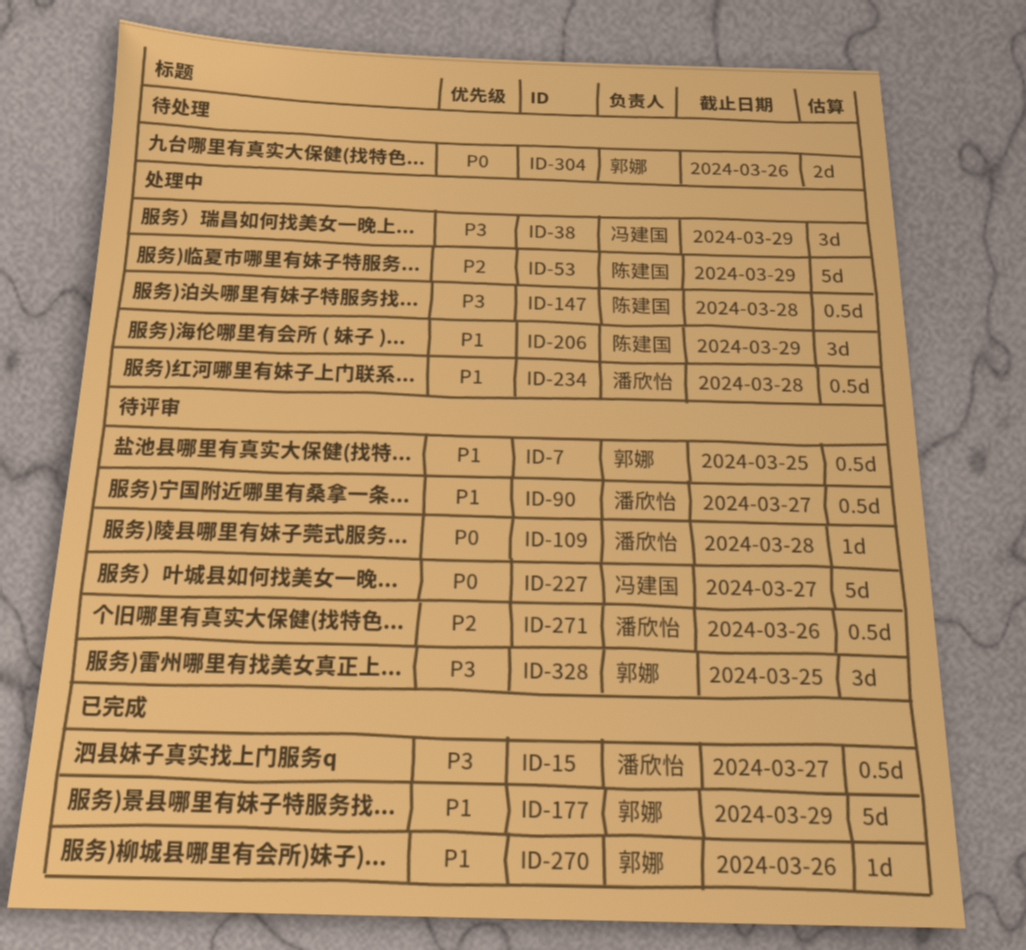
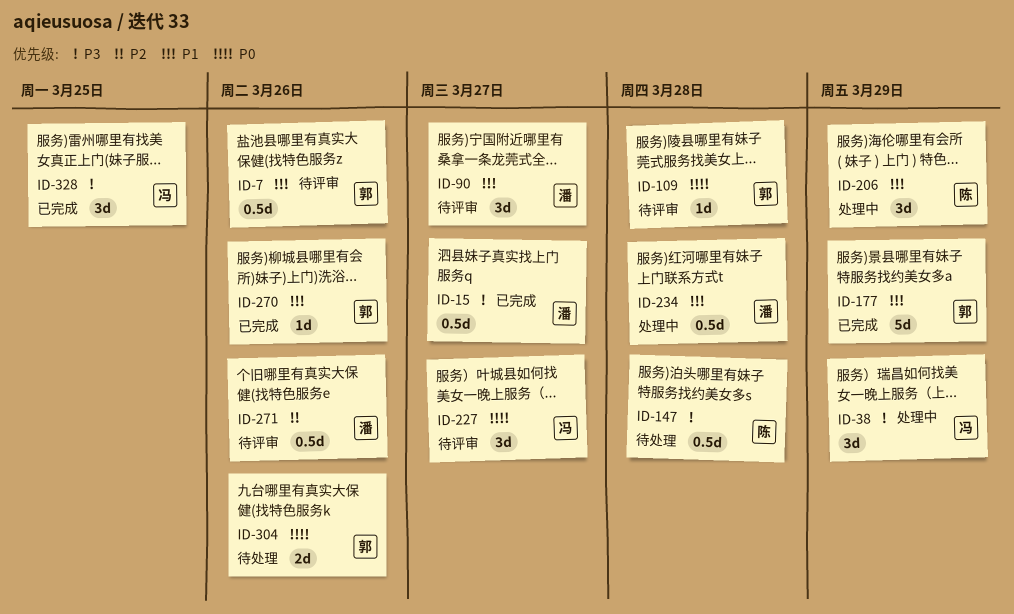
ID-7, due: Mar 25 -> Mar 26
ID-53: present -> none
ID-90, estimate: 0.5d -> 3d
ID-109, owner: 潘欣怡 -> 郭娜
ID-147, status: 处理中 -> 待处理
ID-227, estimate: 5d -> 3d
ID-328, status: 待评审 -> 已完成
ID-328, owner: 郭娜 -> 冯建国

